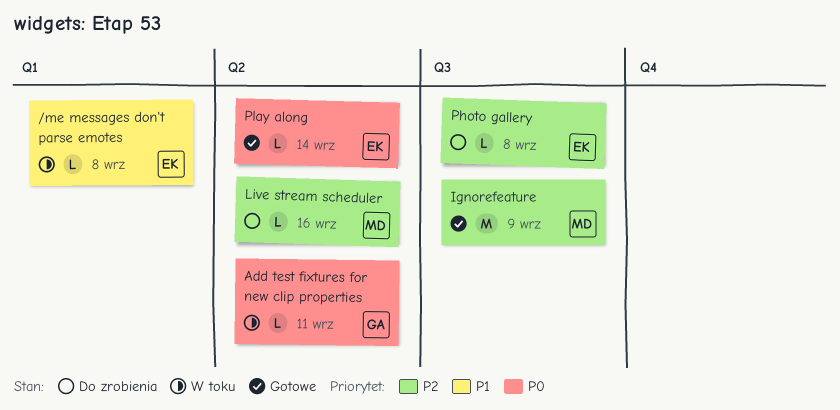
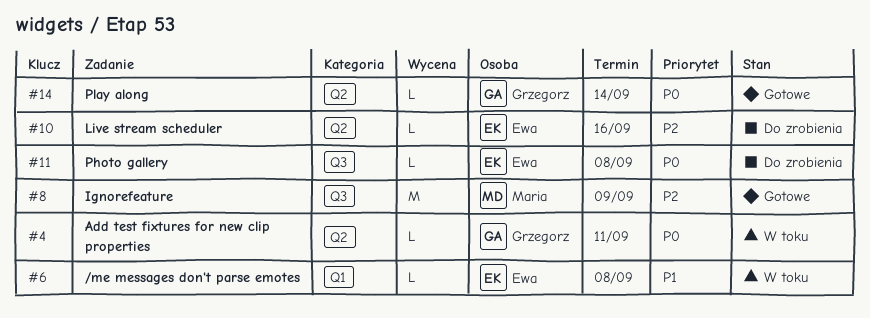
Live stream scheduler, owner: Maria -> Ewa
Photo gallery, priority: P2 -> P0
Play along, owner: Ewa -> Grzegorz

